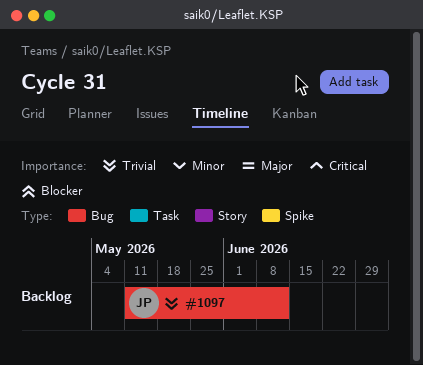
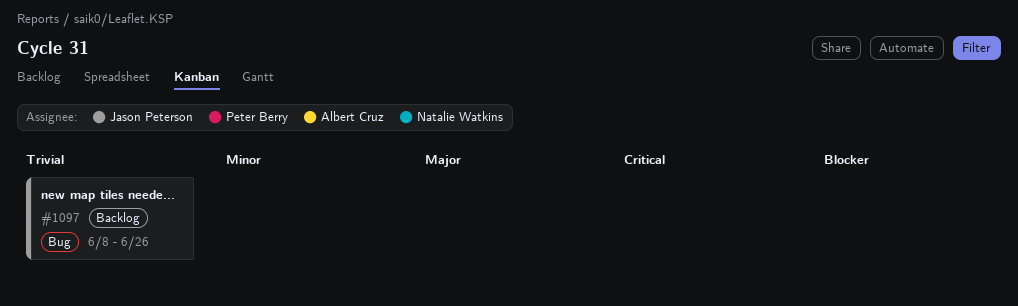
#1097, start: May 11 -> Jun 8
#1097, due: Jun 12 -> Jun 26

